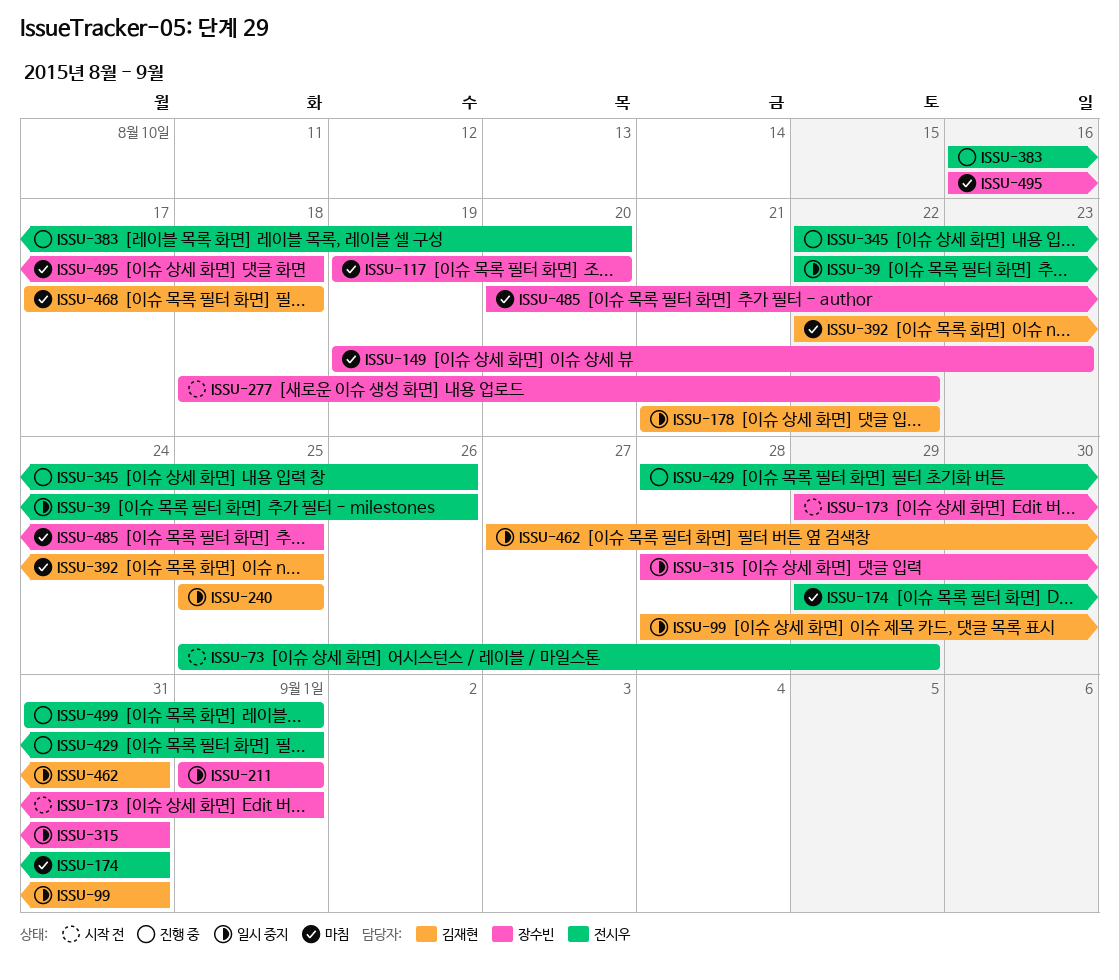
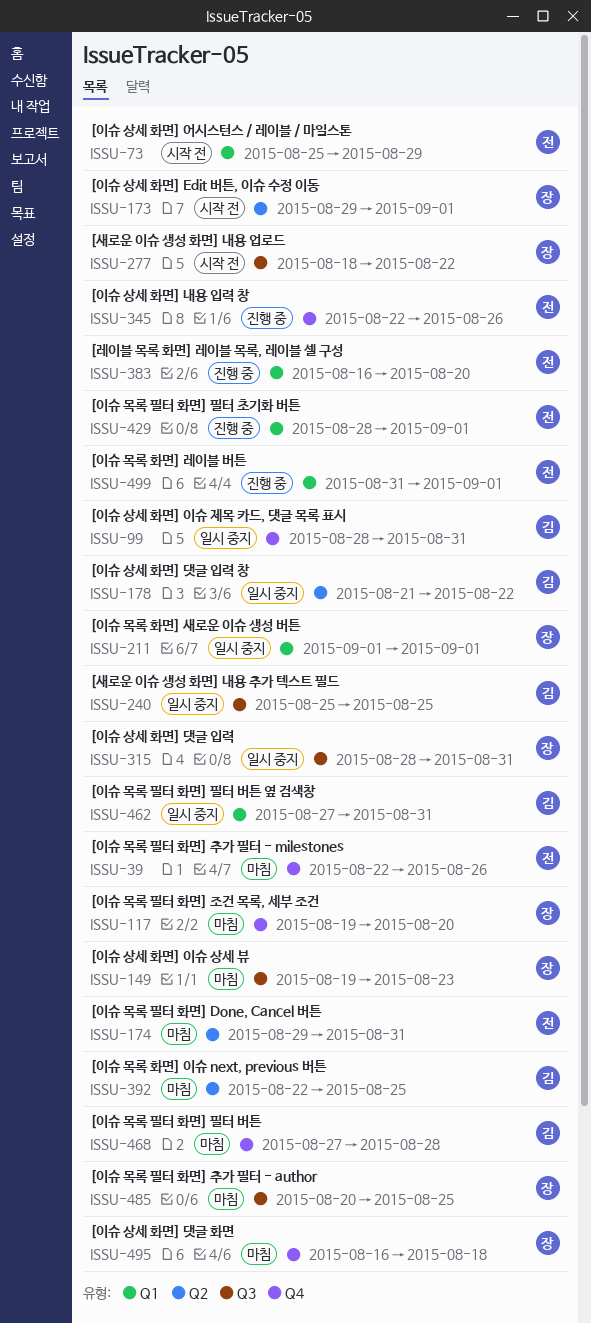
ISSU-39, status: 일시 중지 -> 마침
ISSU-468, start: Aug 17 -> Aug 27
ISSU-468, due: Aug 18 -> Aug 28

